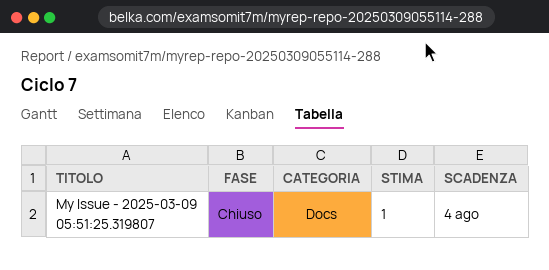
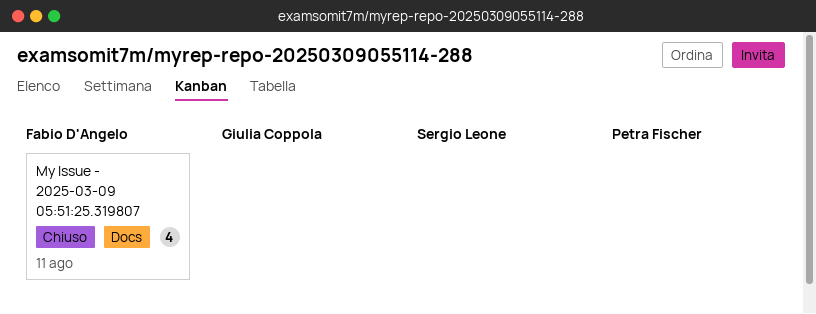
My Issue - 2025-03-09 05:51:25.319807, estimate: 1 -> 4
My Issue - 2025-03-09 05:51:25.319807, due: Aug 4 -> Aug 11

